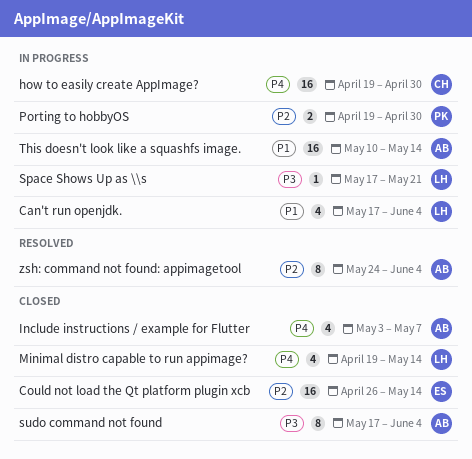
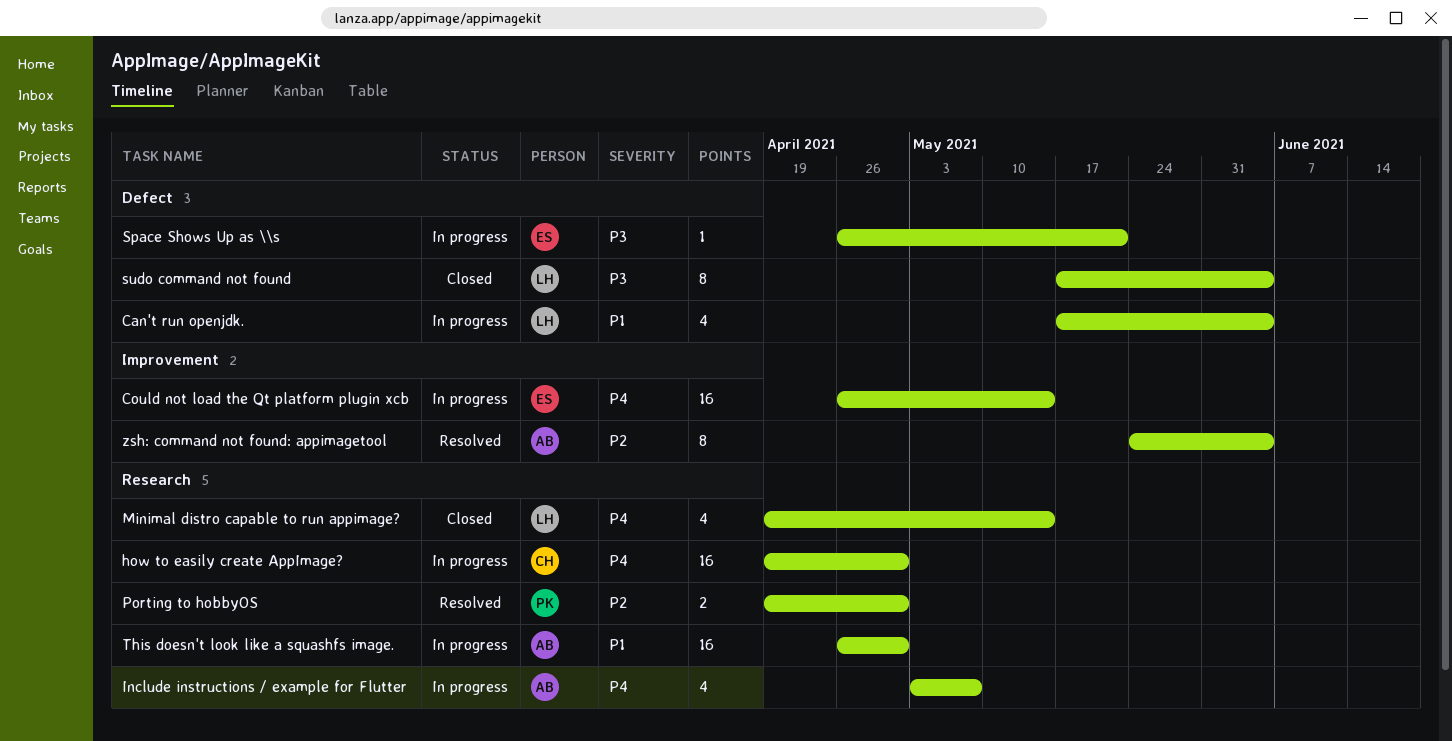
Could not load the Qt platform plugin xcb, status: Closed -> In progress
Could not load the Qt platform plugin xcb, priority: P2 -> P4
Include instructions / example for Flutter, status: Closed -> In progress
Porting to hobbyOS, status: In progress -> Resolved
Space Shows Up as \\s, owner: LH -> ES
Space Shows Up as \\s, start: May 17 -> Apr 26
sudo command not found, owner: AB -> LH
This doesn't look like a squashfs image., start: May 10 -> Apr 26
This doesn't look like a squashfs image., due: May 14 -> Apr 30

